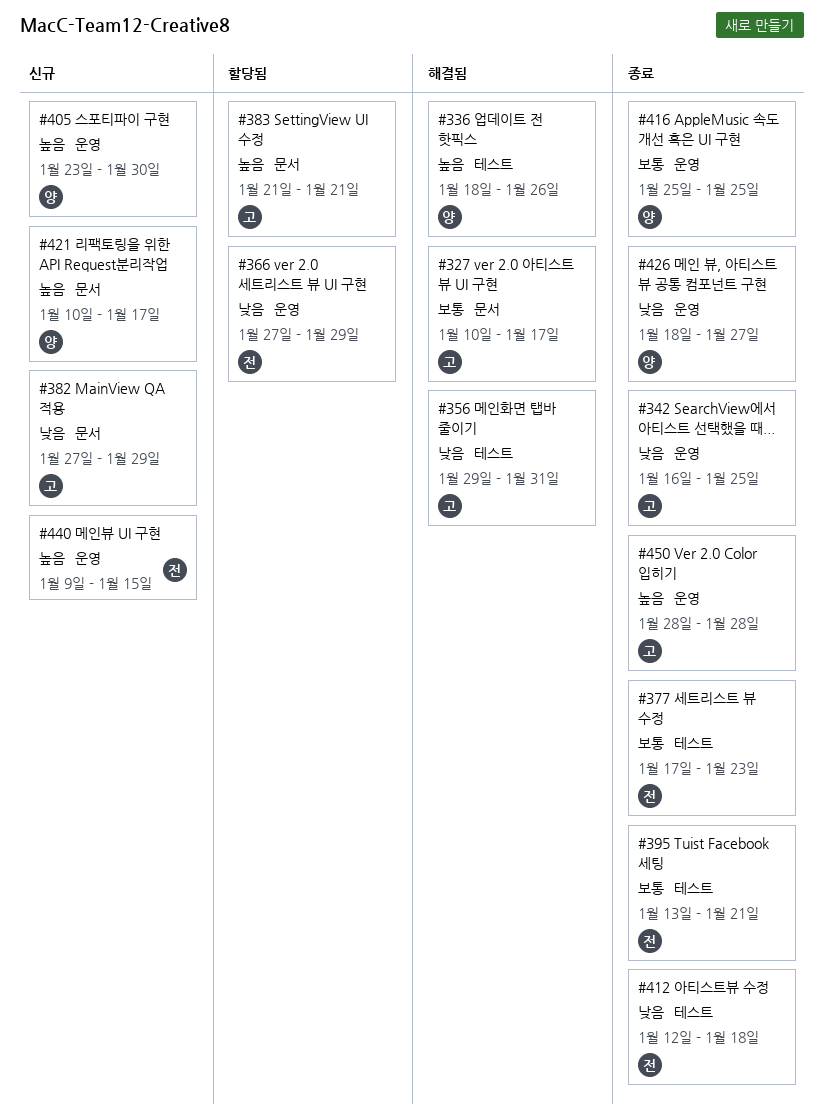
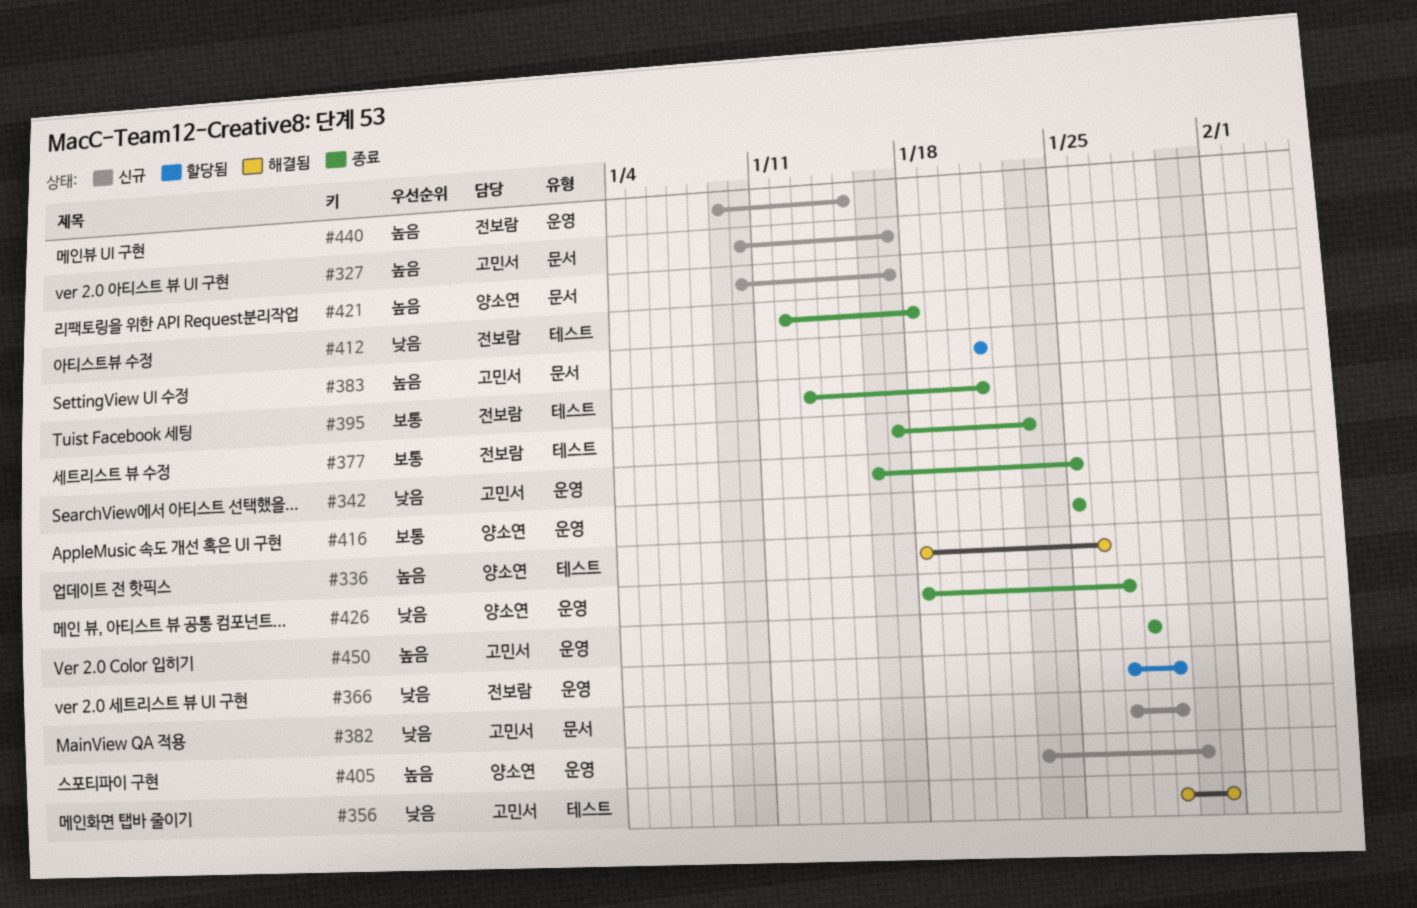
#327, status: 해결됨 -> 신규
#327, priority: 보통 -> 높음

